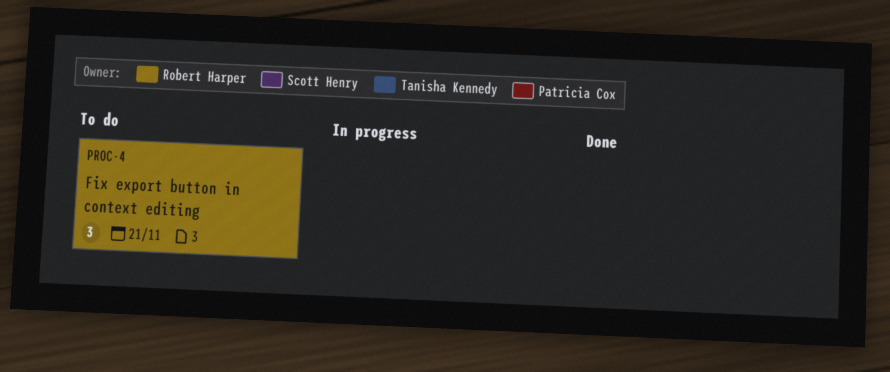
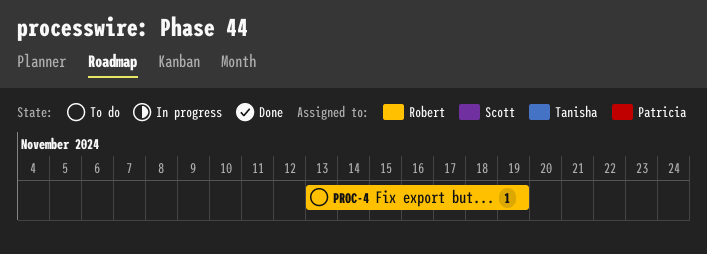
PROC-4, estimate: 3 -> 1
PROC-4, due: Nov 21 -> Nov 19

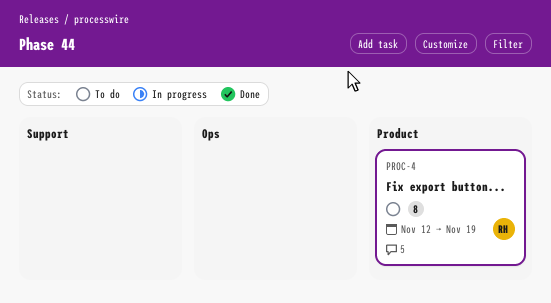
PROC-4, estimate: 1 -> 8
PROC-4, start: Nov 13 -> Nov 12

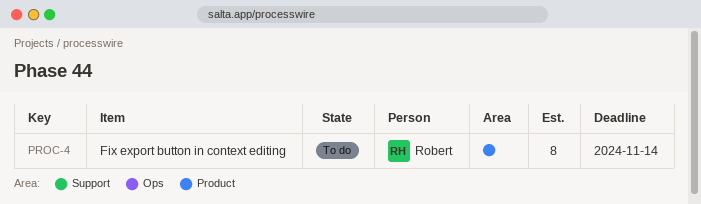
PROC-4, due: Nov 19 -> Nov 14

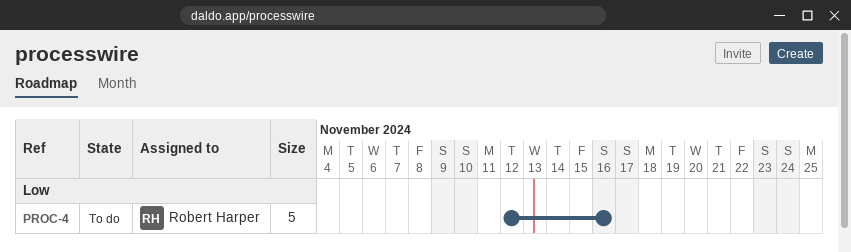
PROC-4, estimate: 8 -> 5
PROC-4, due: Nov 14 -> Nov 16

